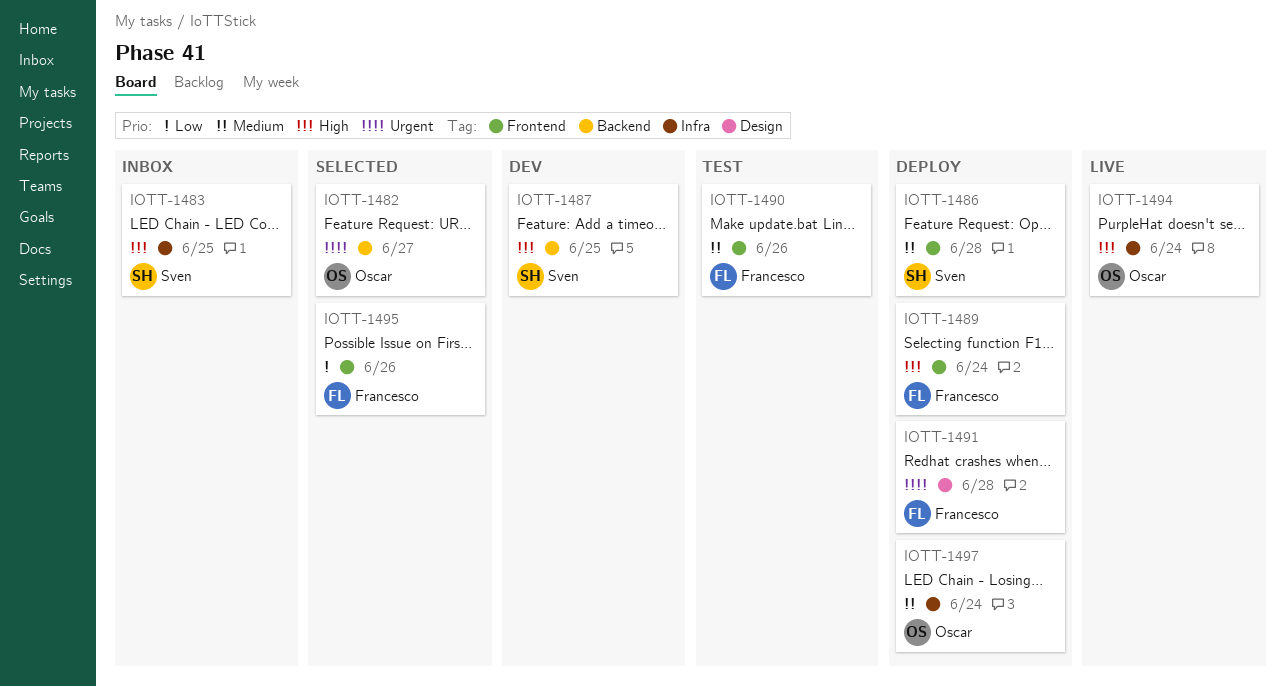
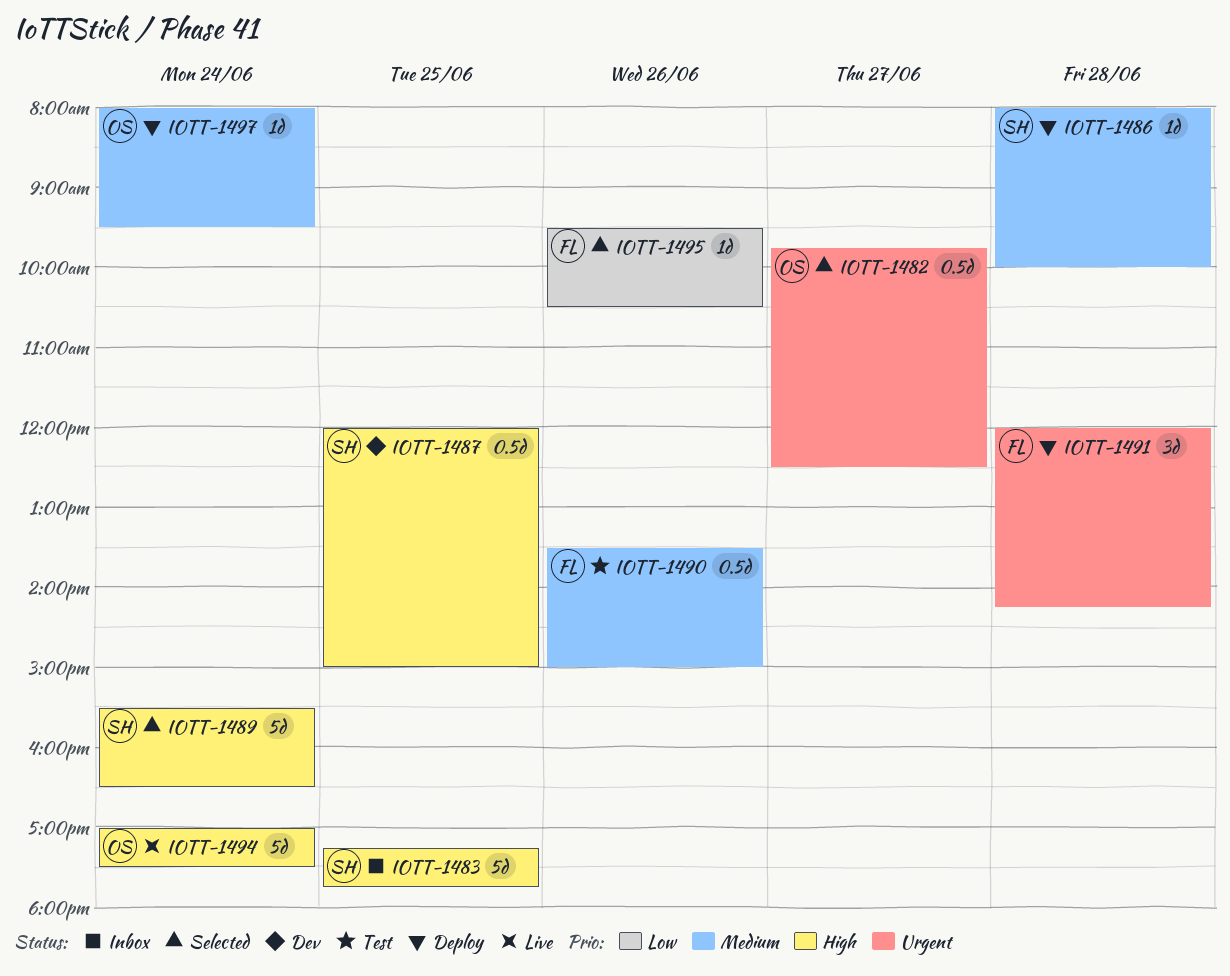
IOTT-1489, status: Deploy -> Selected
IOTT-1489, owner: Francesco -> Sven

